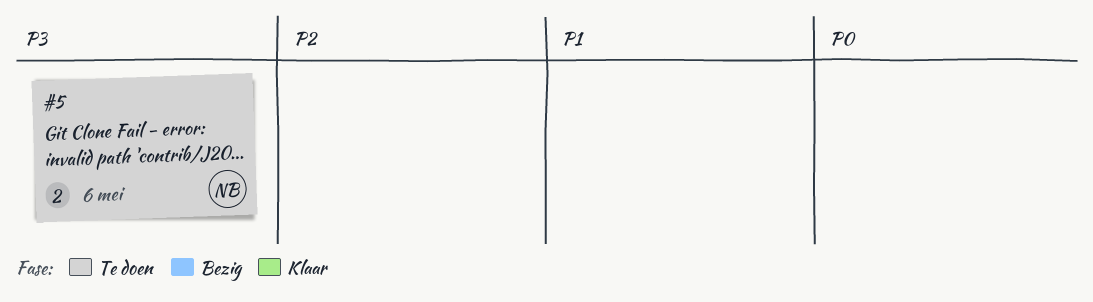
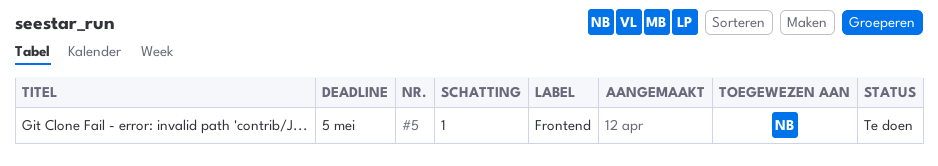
#5, estimate: 2 -> 1
#5, due: May 6 -> May 5

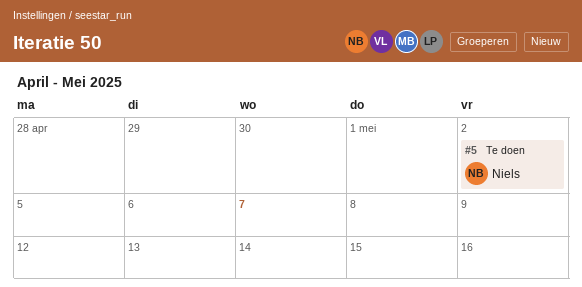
#5, due: May 5 -> May 2

